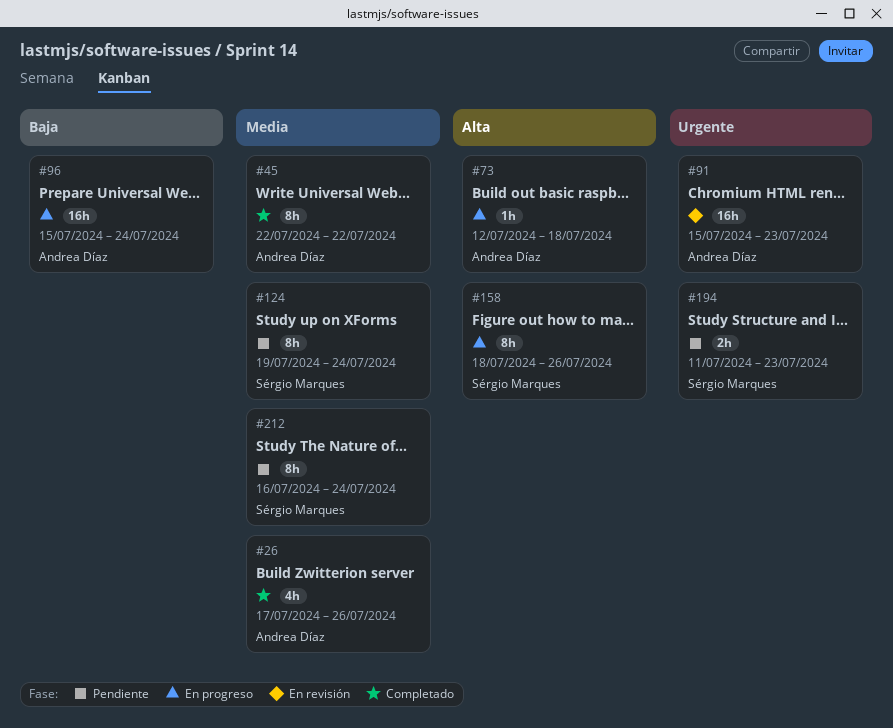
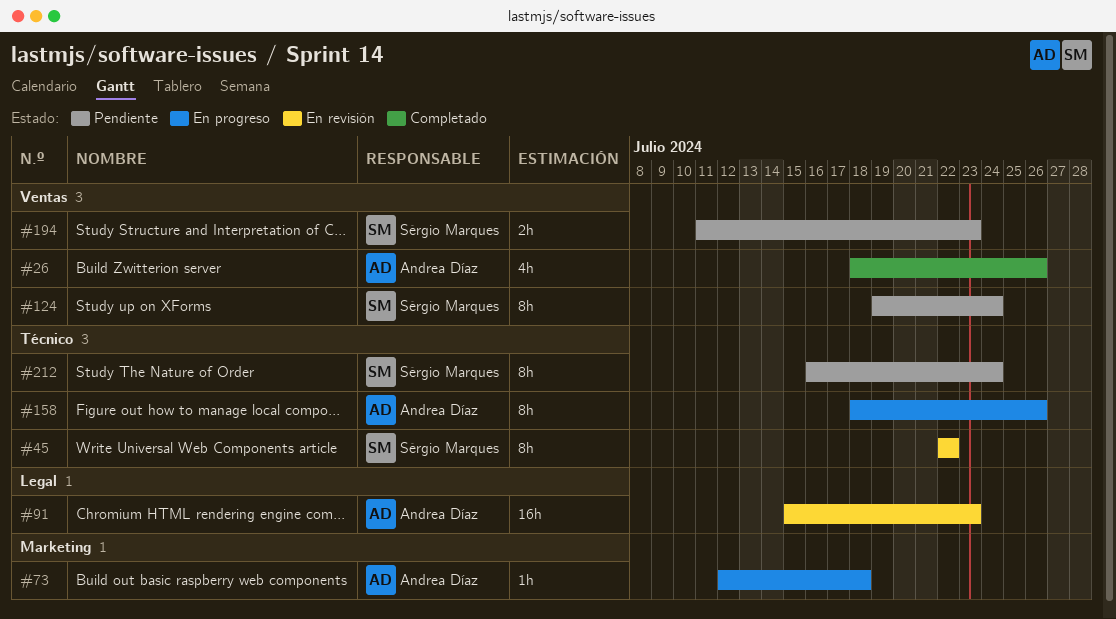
#26, start: Jul 17 -> Jul 18
#45, status: Completado -> En revisión
#45, owner: Andrea Díaz -> Sérgio Marques
#96: present -> none
#158, owner: Sérgio Marques -> Andrea Díaz

